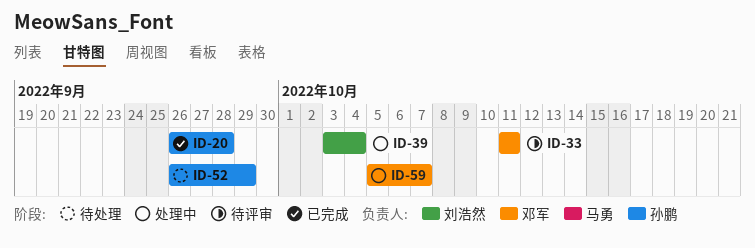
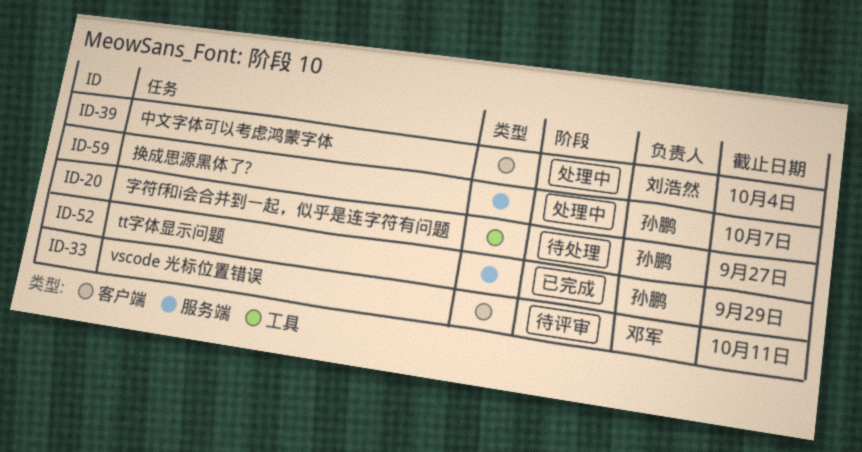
ID-20, status: 已完成 -> 待处理
ID-20, due: Sep 28 -> Sep 27
ID-52, status: 待处理 -> 已完成
ID-59, owner: 邓军 -> 孙鹏

